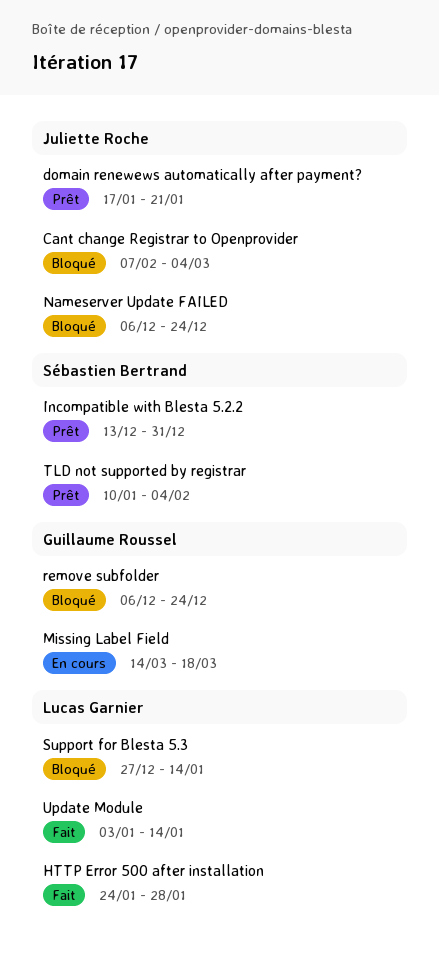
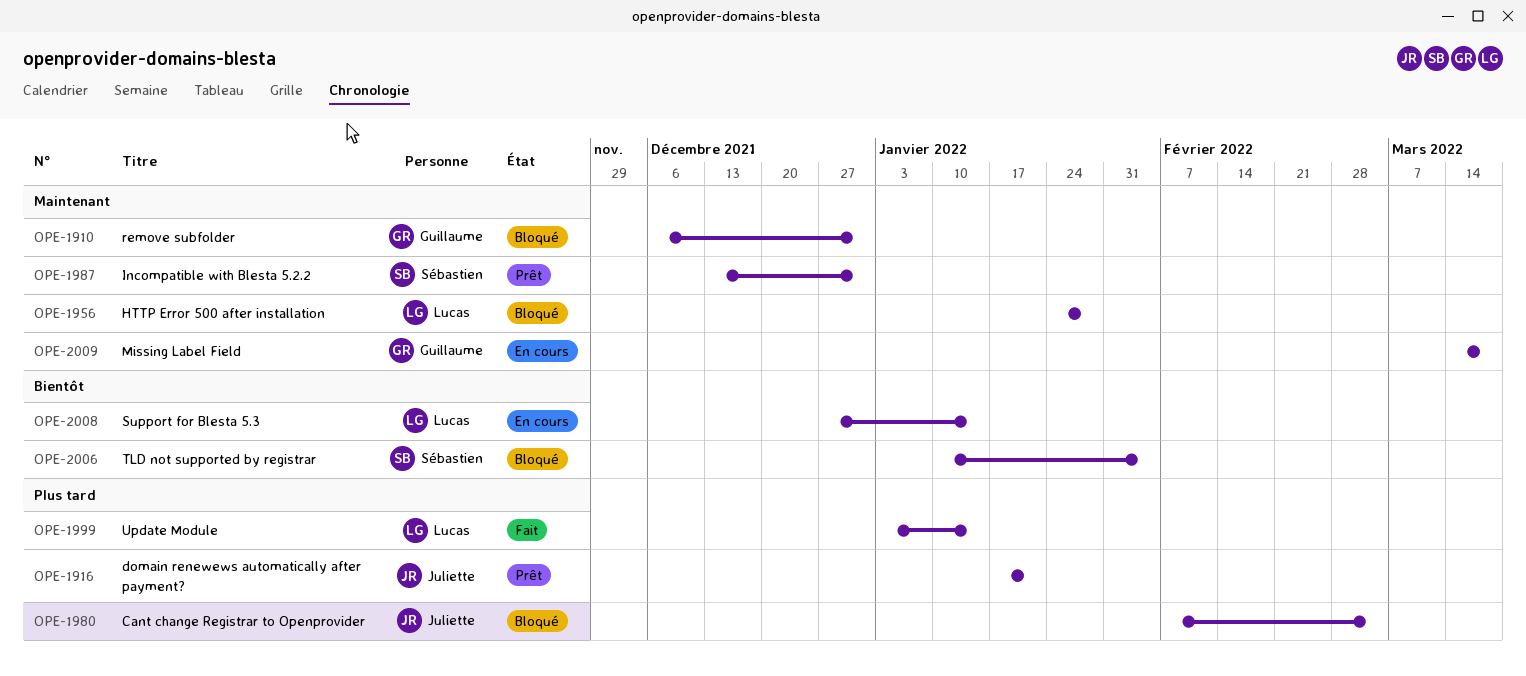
HTTP Error 500 after installation, status: Fait -> Bloqué
Nameserver Update FAILED: present -> none
remove subfolder, due: Dec 24 -> Dec 31
Support for Blesta 5.3, status: Bloqué -> En cours
TLD not supported by registrar, status: Prêt -> Bloqué

